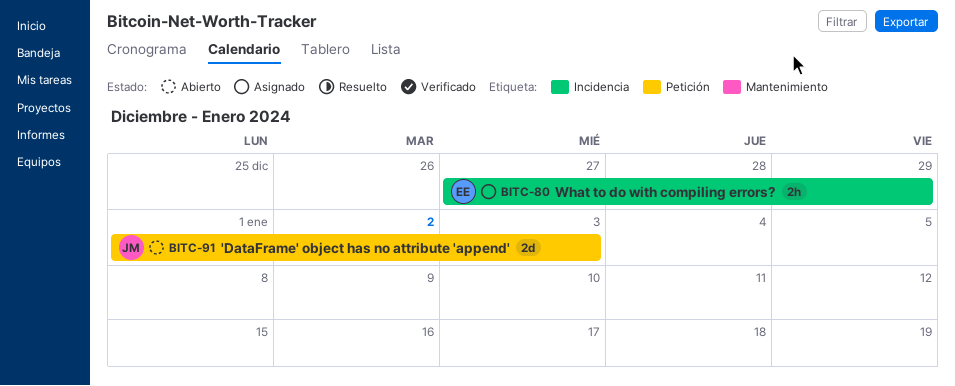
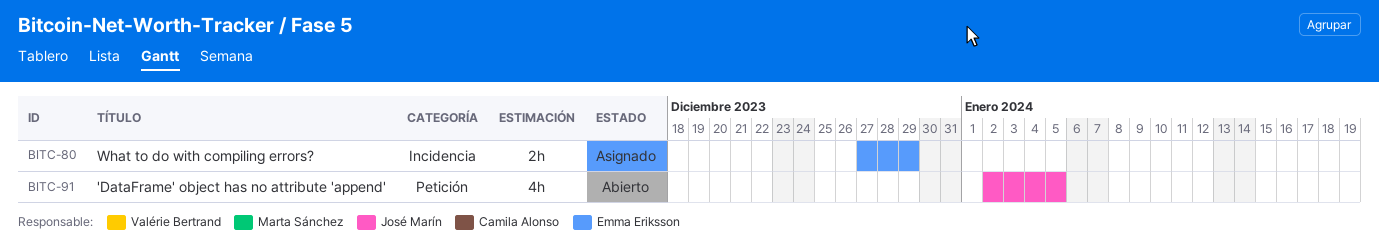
BITC-91, estimate: 2d -> 4h
BITC-91, start: Jan 1 -> Jan 2
BITC-91, due: Jan 3 -> Jan 5

